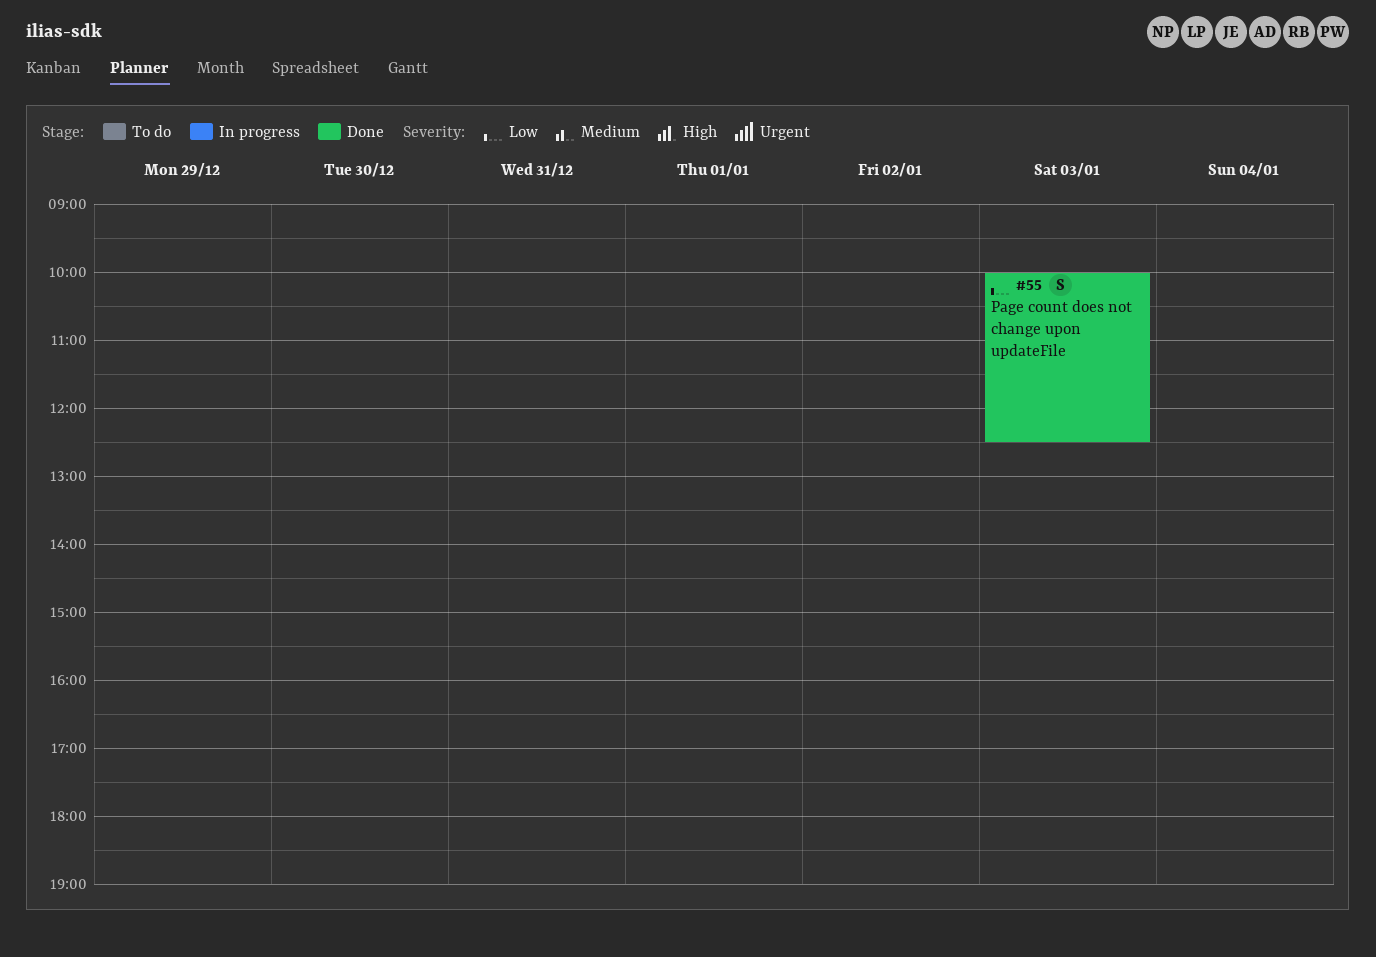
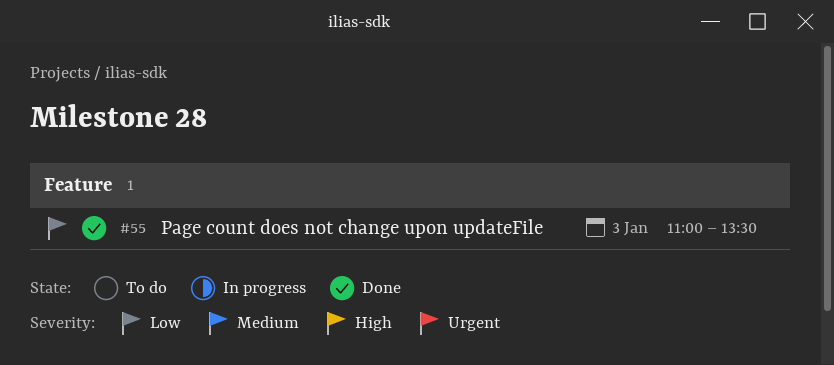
#55, begins: 10:00 -> 11:00
#55, ends: 12:30 -> 13:30

